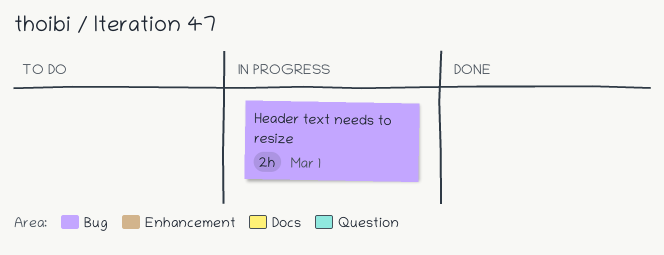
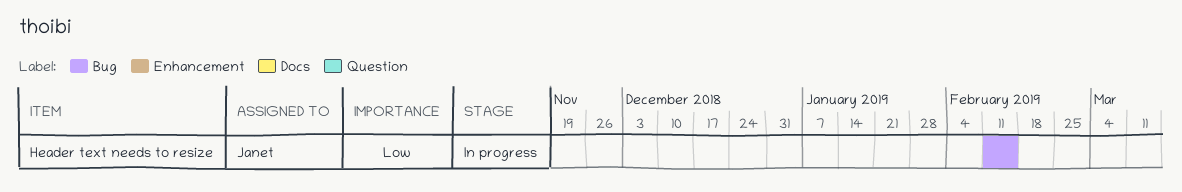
Header text needs to resize, due: Mar 1 -> Feb 15

